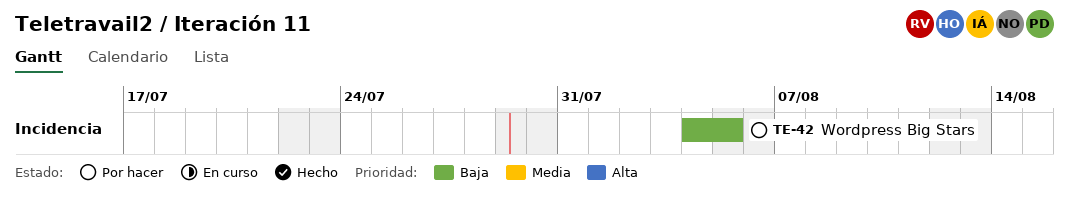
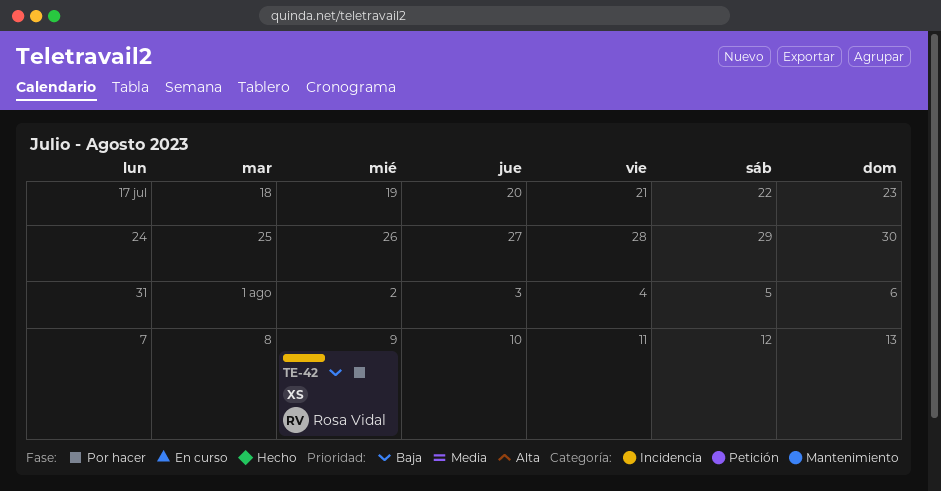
TE-42, due: Aug 5 -> Aug 9

